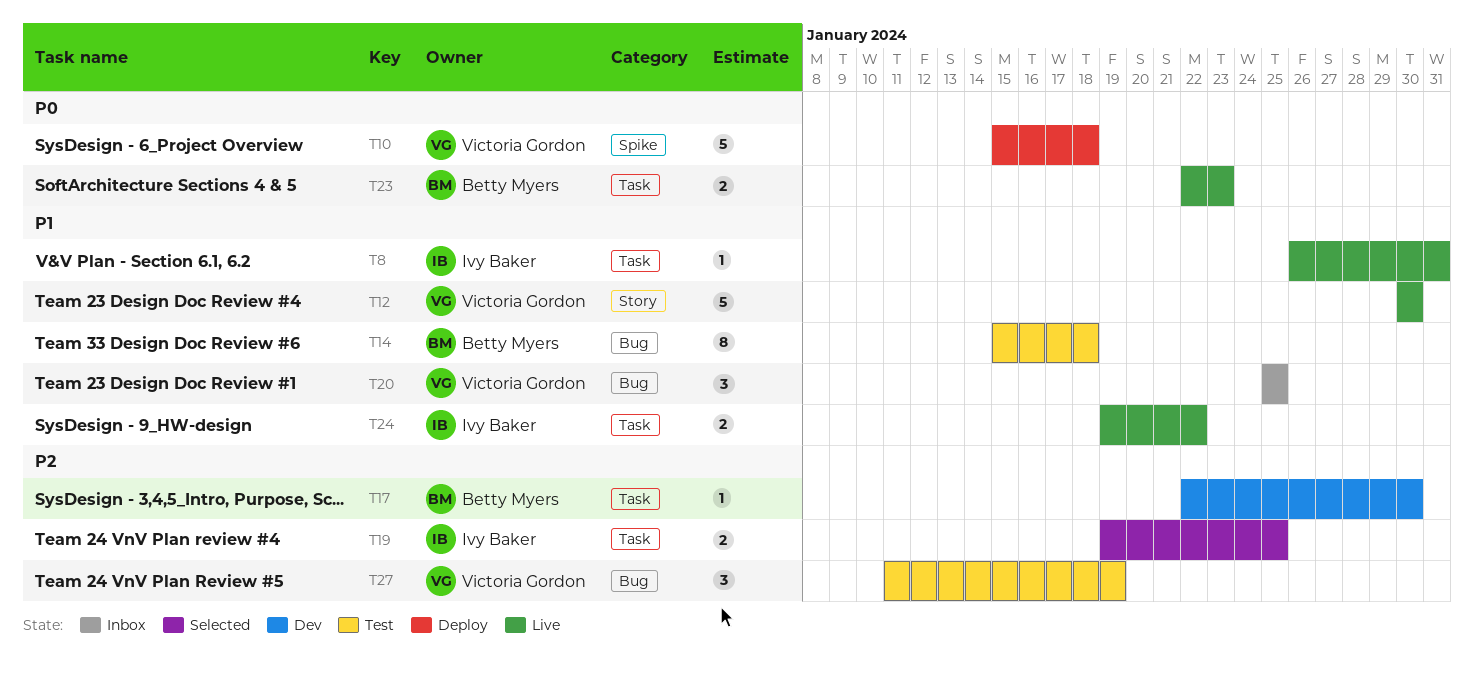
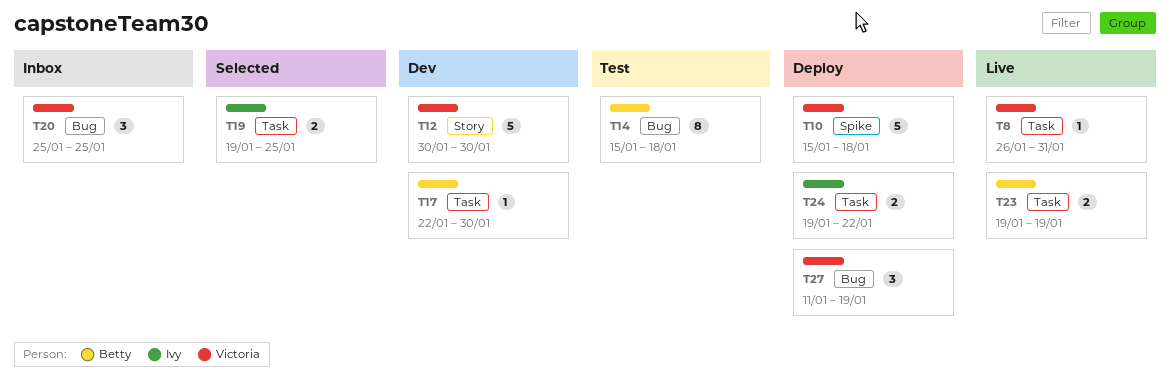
T8, owner: Ivy Baker -> Victoria Gordon
T12, status: Live -> Dev
T23, start: Jan 22 -> Jan 19
T23, due: Jan 23 -> Jan 19
T24, status: Live -> Deploy
T27, status: Test -> Deploy

